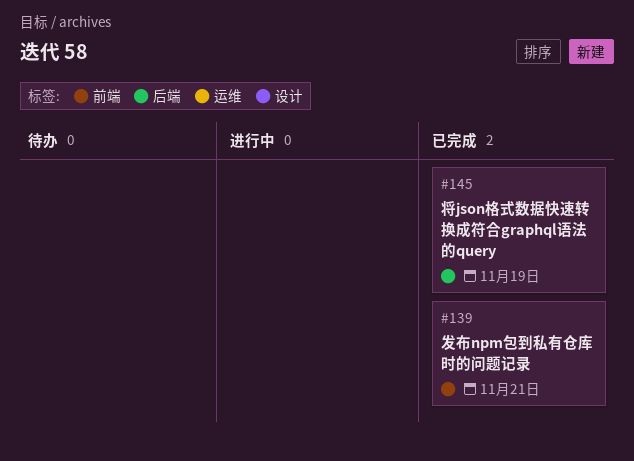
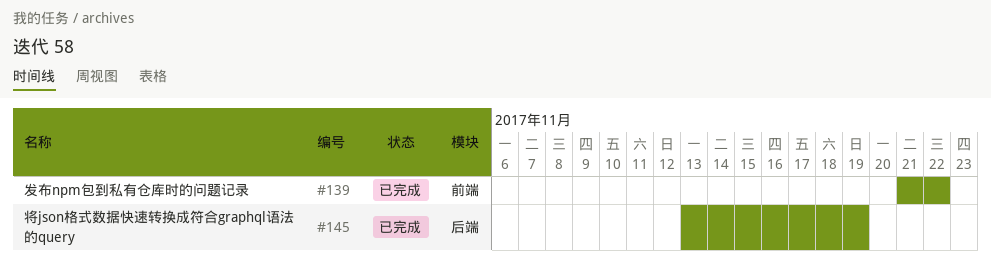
#139, due: Nov 21 -> Nov 22

